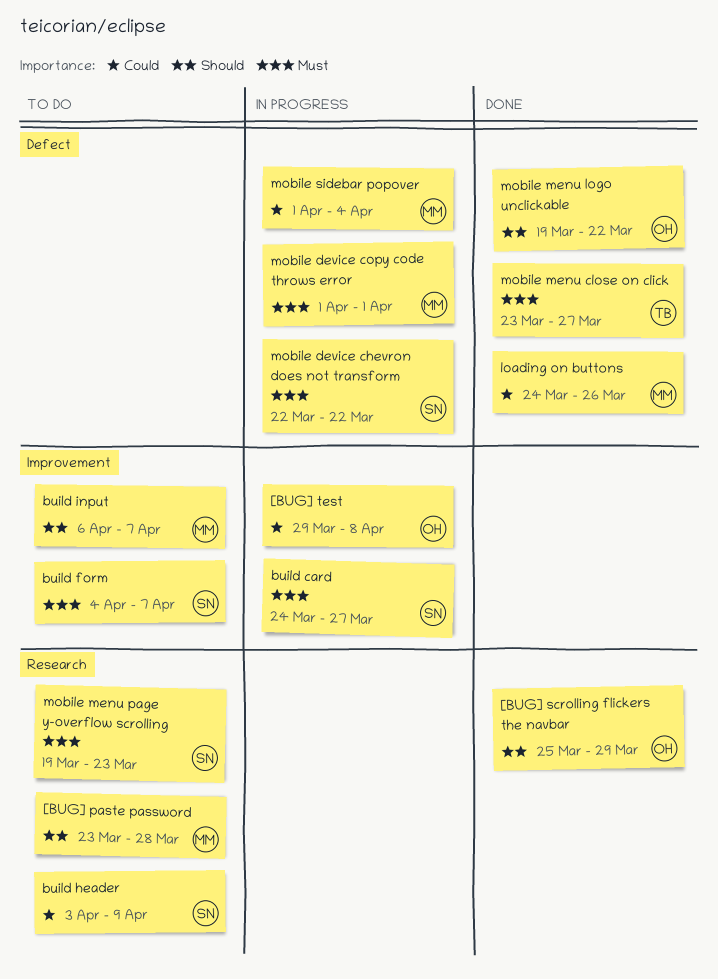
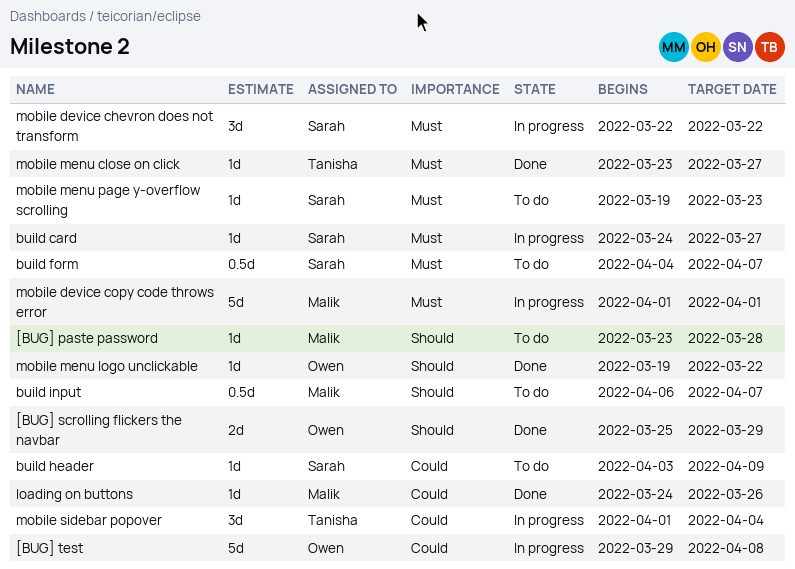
mobile sidebar popover, owner: Malik -> Tanisha

